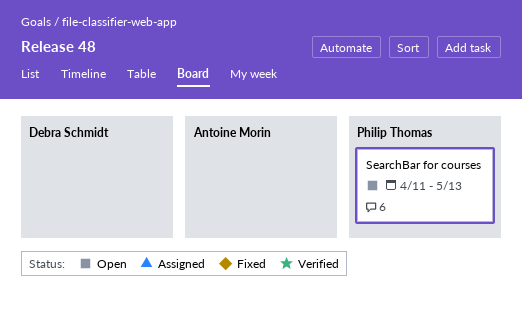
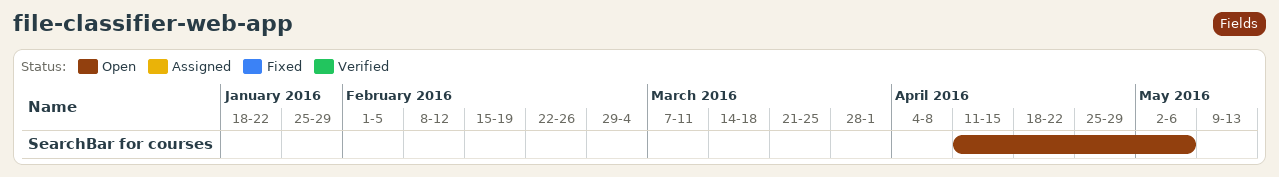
SearchBar for courses, due: May 13 -> May 6

